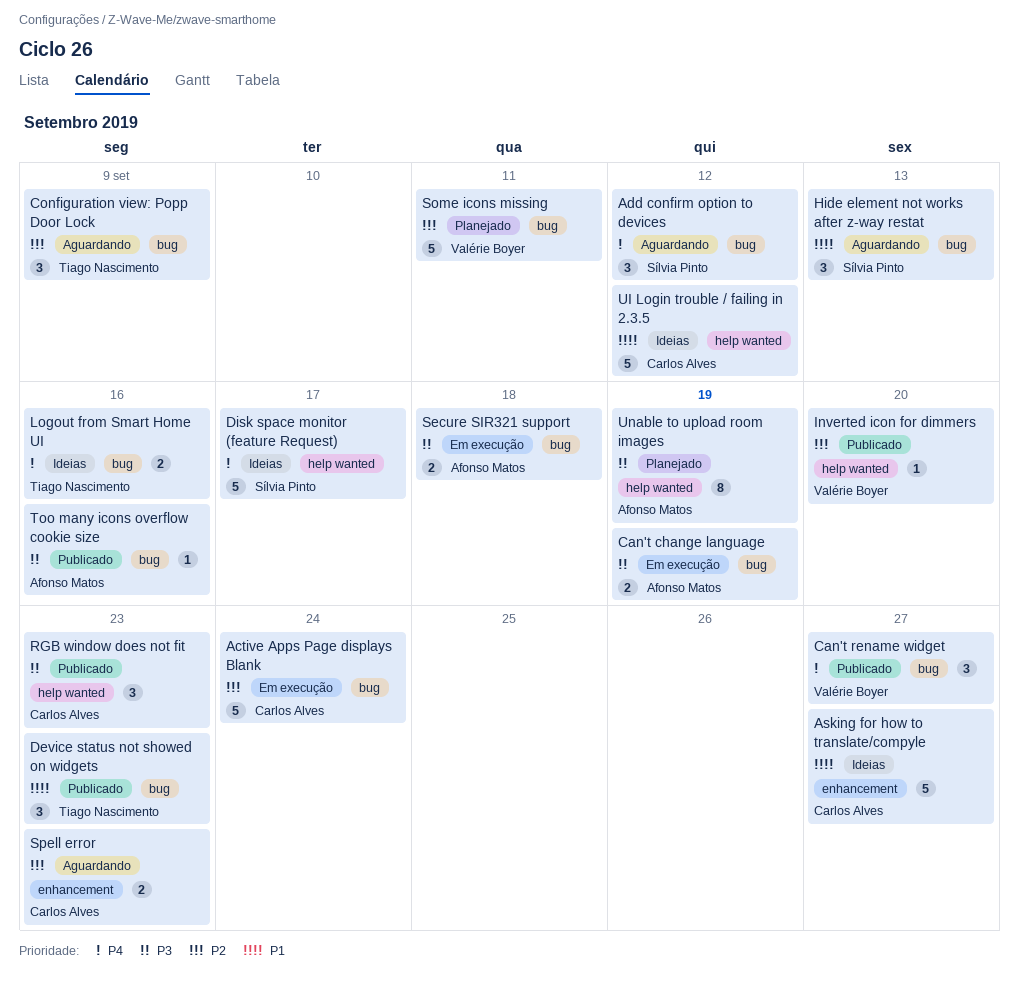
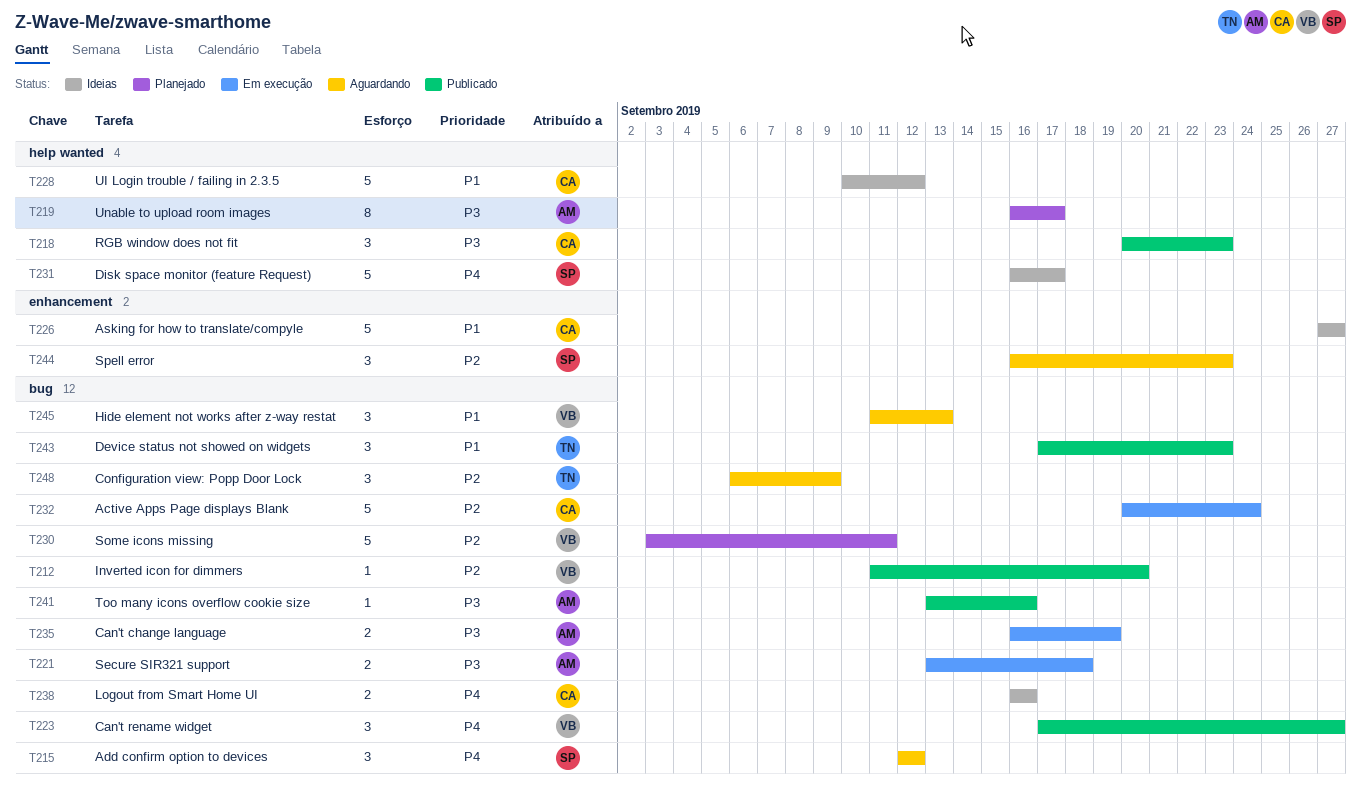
Hide element not works after z-way restat, owner: Sílvia Pinto -> Valérie Boyer
Inverted icon for dimmers, label: help wanted -> bug
Logout from Smart Home UI, owner: Tiago Nascimento -> Carlos Alves
Spell error, owner: Carlos Alves -> Sílvia Pinto
Spell error, estimate: 2 -> 3
Unable to upload room images, due: Sep 19 -> Sep 17

